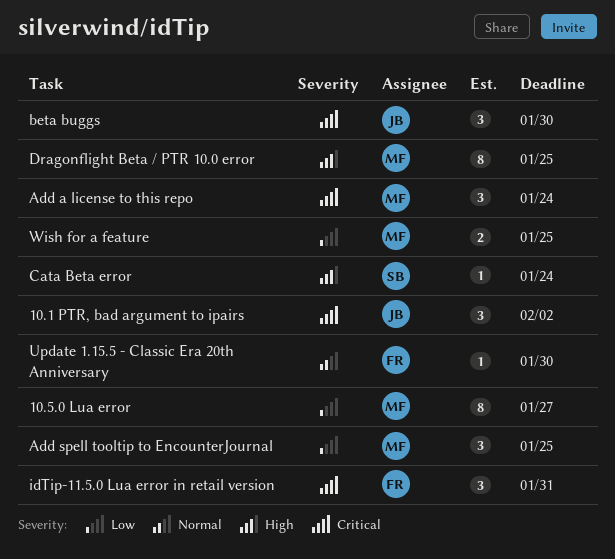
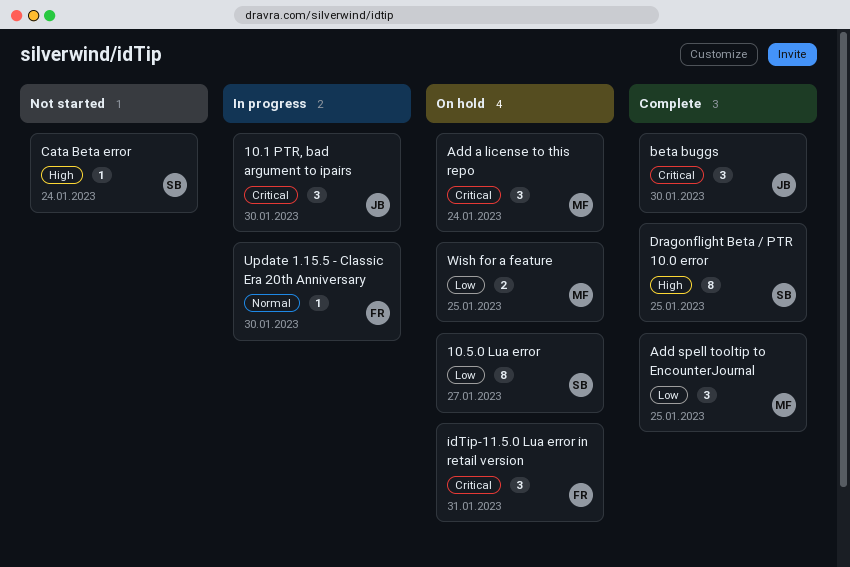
10.1 PTR, bad argument to ipairs, due: Feb 2 -> Jan 30
10.5.0 Lua error, owner: MF -> SB
Dragonflight Beta / PTR 10.0 error, owner: MF -> SB

